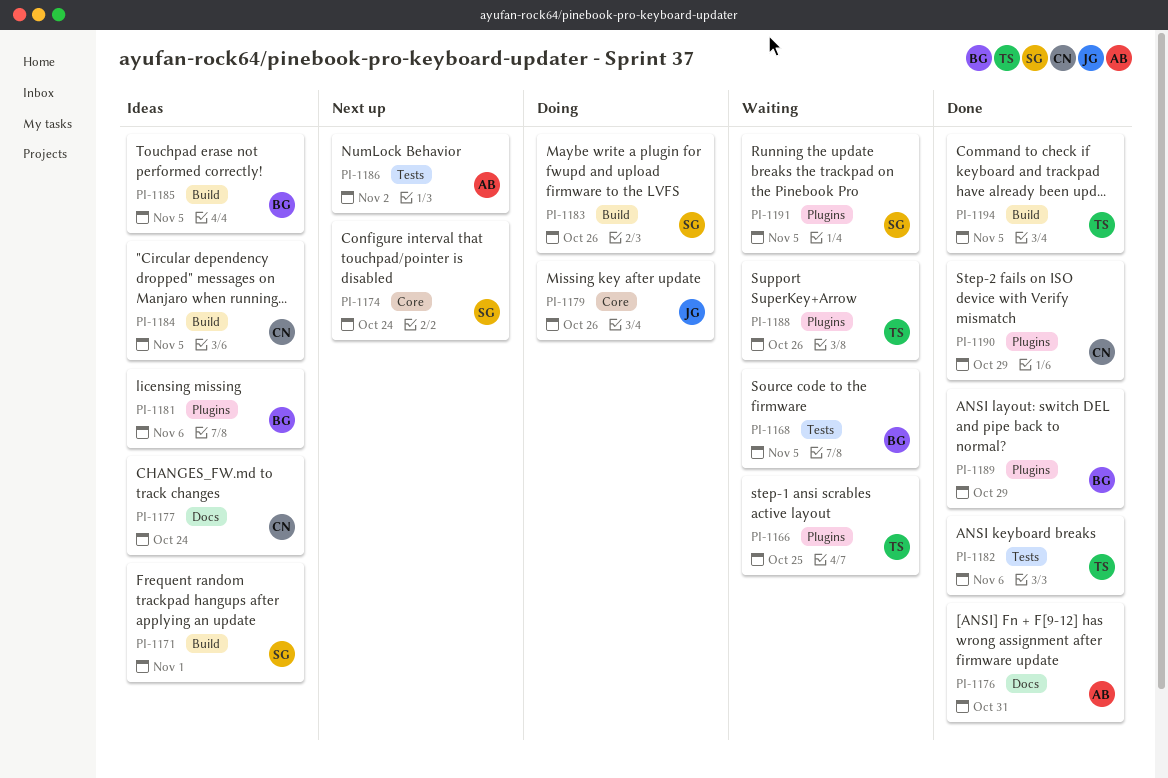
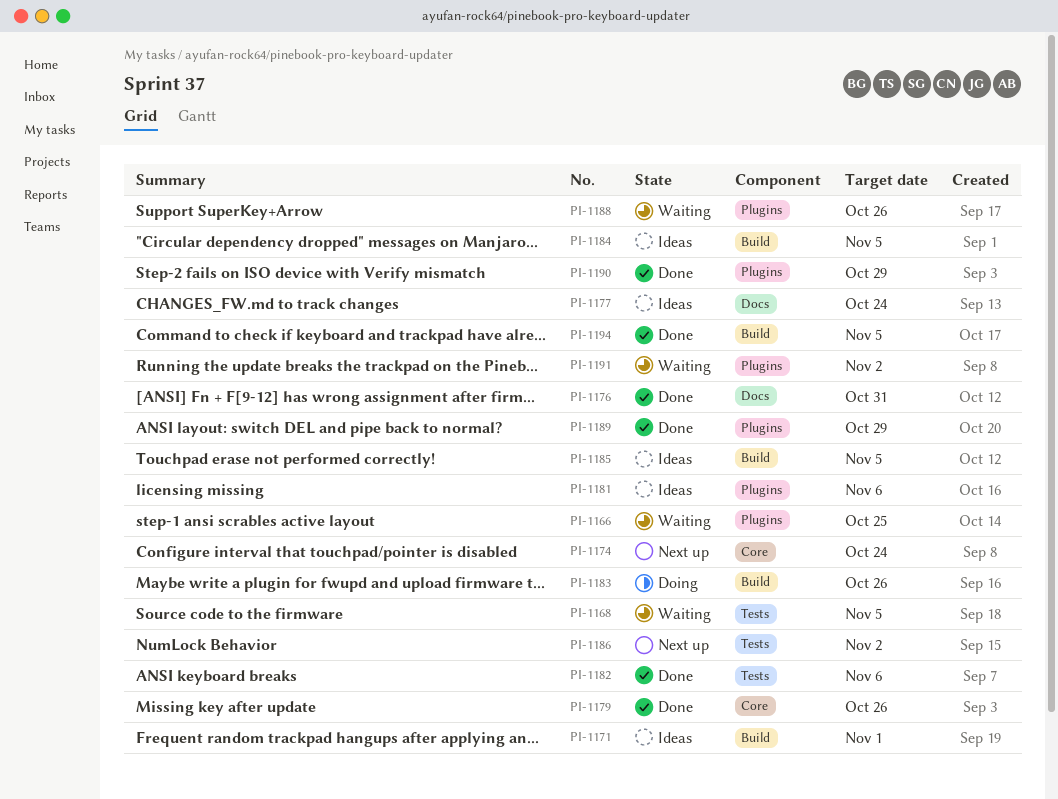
PI-1179, status: Doing -> Done
PI-1191, due: Nov 5 -> Nov 2

